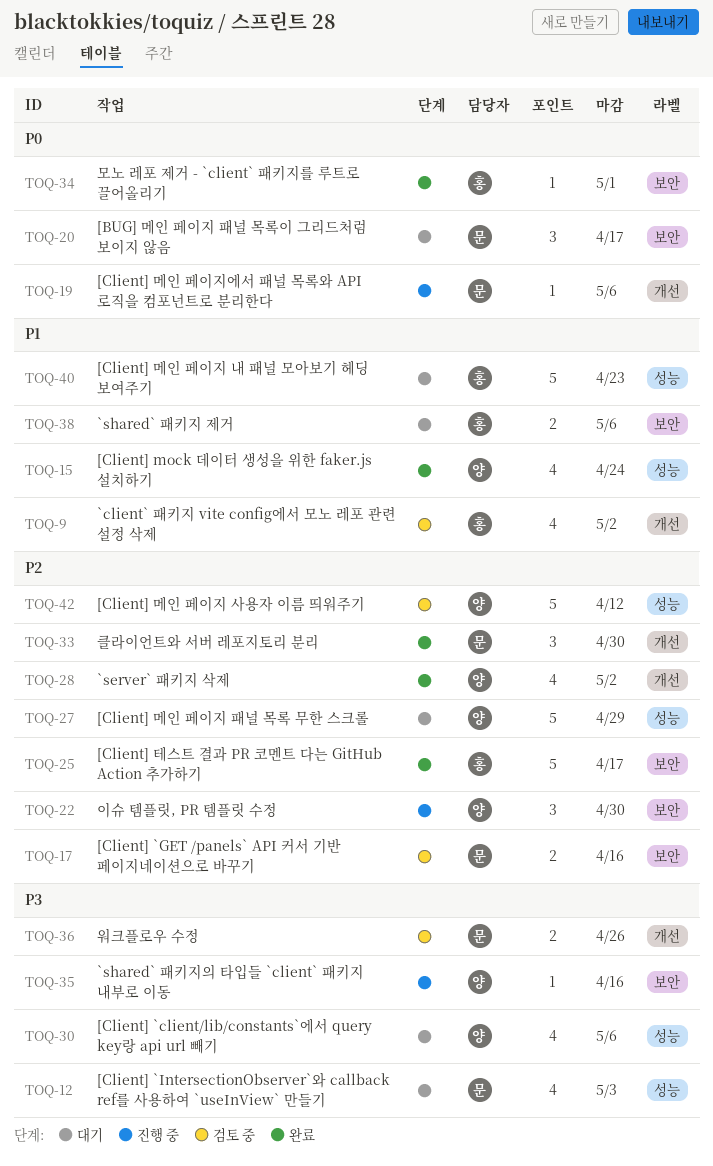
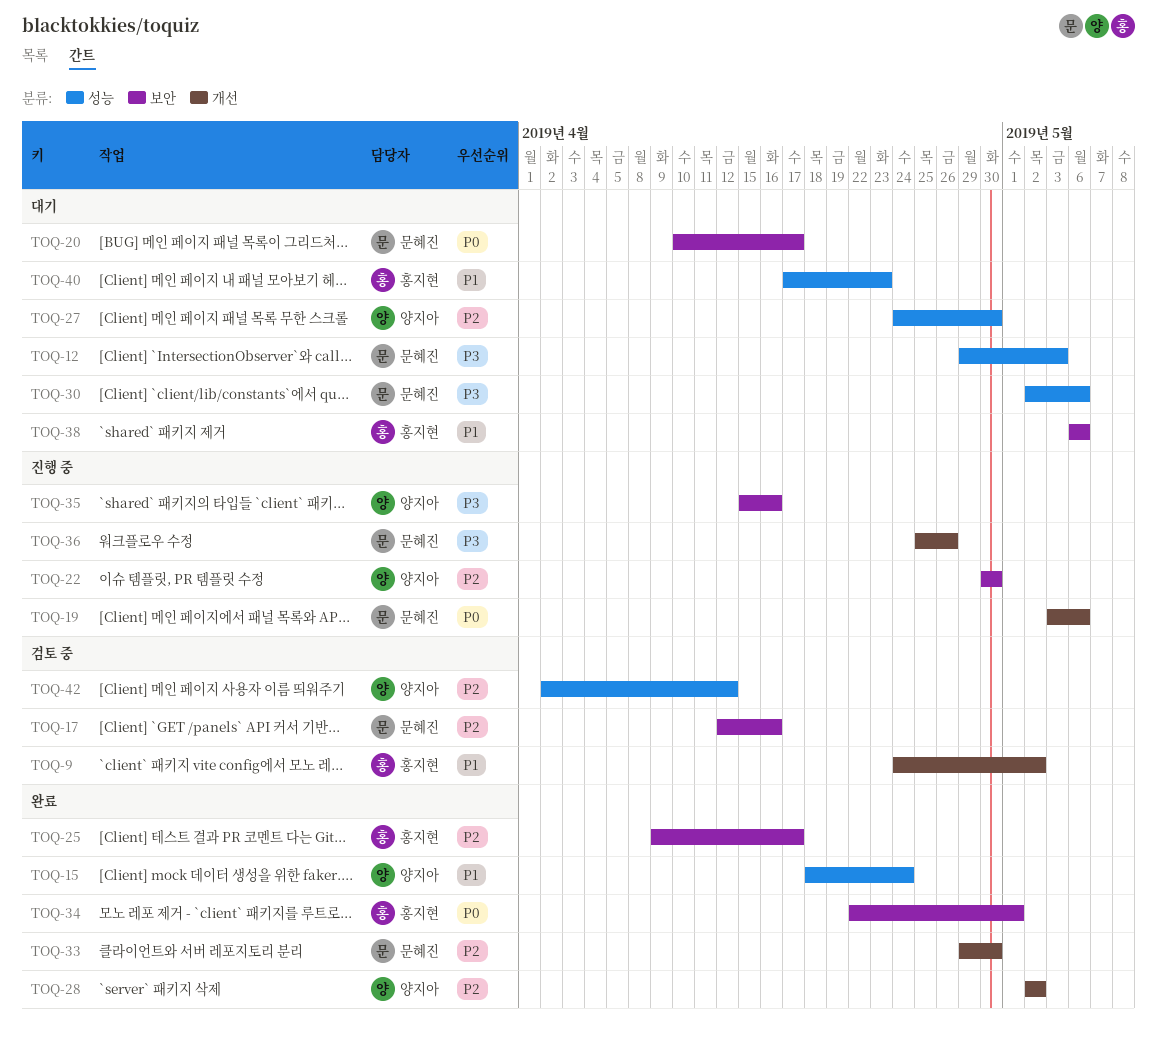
TOQ-27, due: Apr 29 -> Apr 30
TOQ-30, owner: 양지아 -> 문혜진
TOQ-36, status: 검토 중 -> 진행 중

